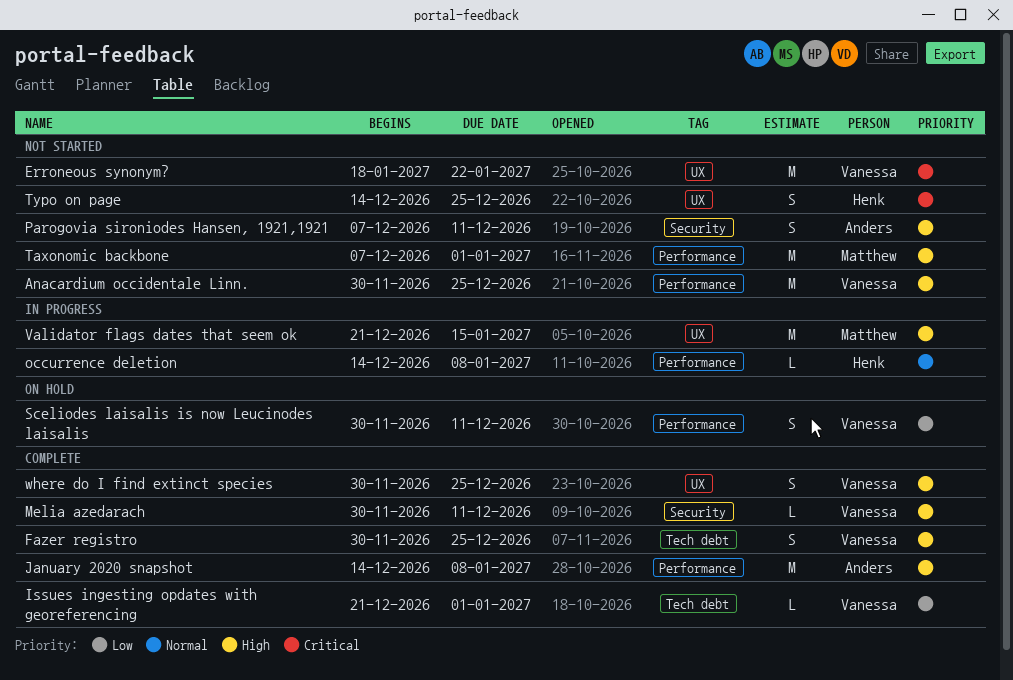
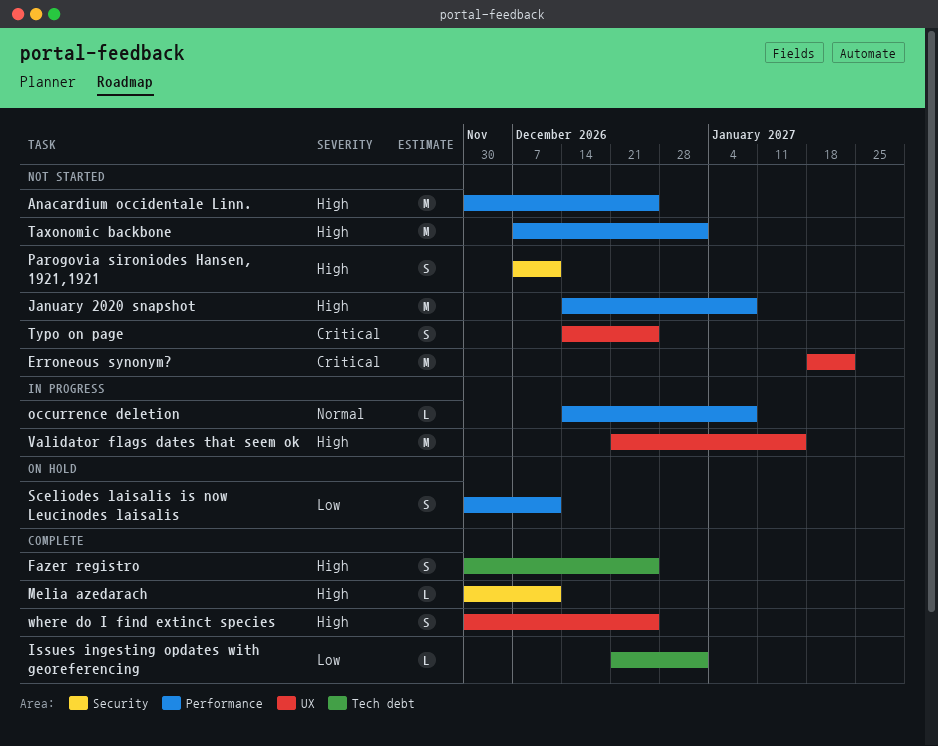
January 2020 snapshot, status: Complete -> Not started

